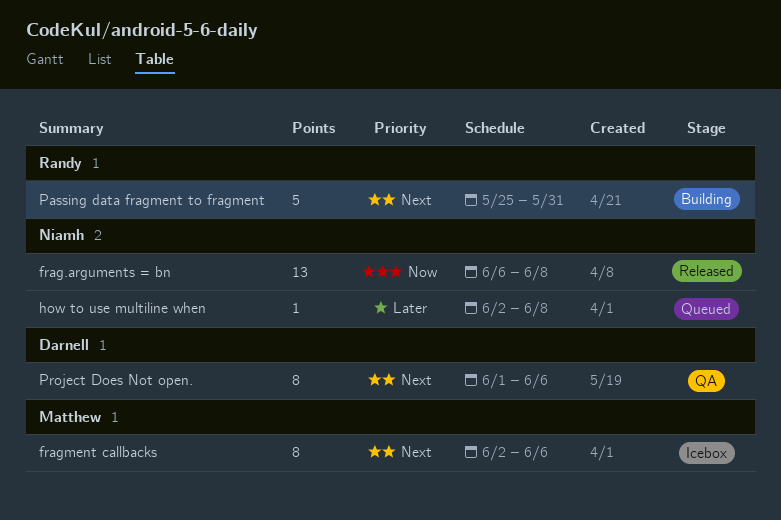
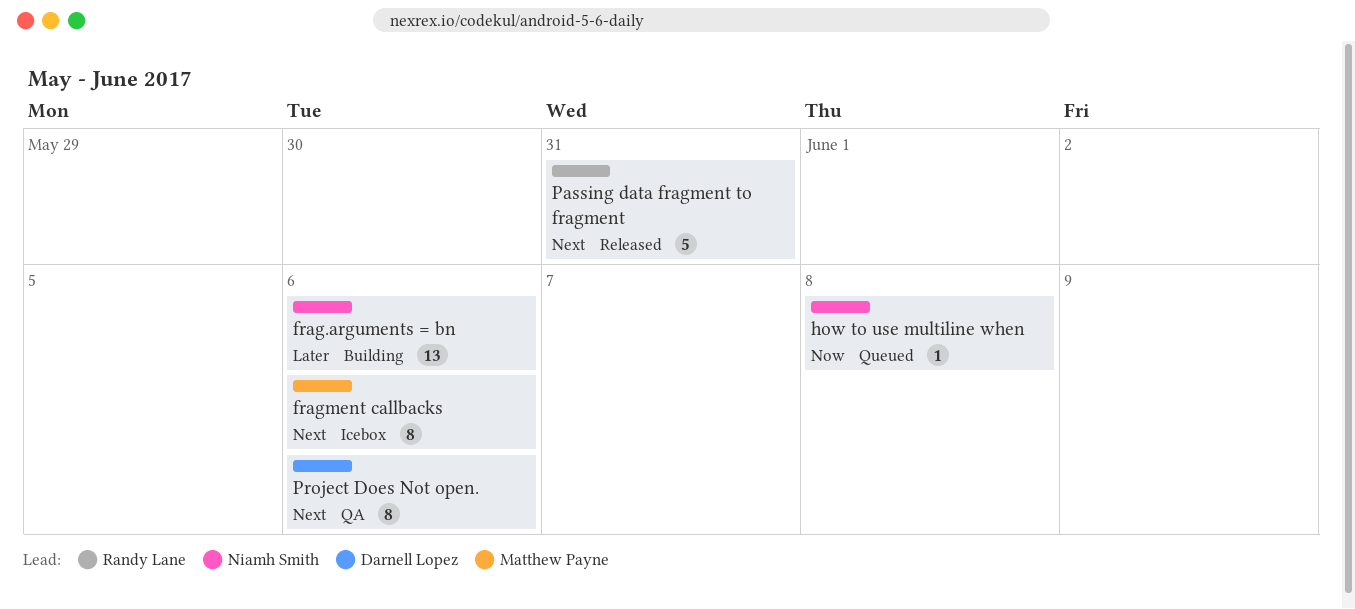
frag.arguments = bn, status: Released -> Building
frag.arguments = bn, priority: Now -> Later
frag.arguments = bn, due: Jun 8 -> Jun 6
how to use multiline when, priority: Later -> Now
Passing data fragment to fragment, status: Building -> Released

